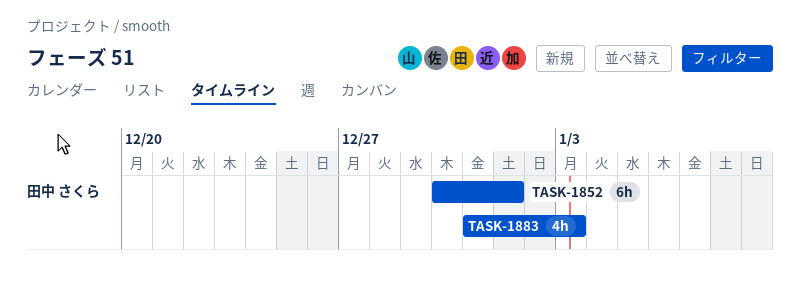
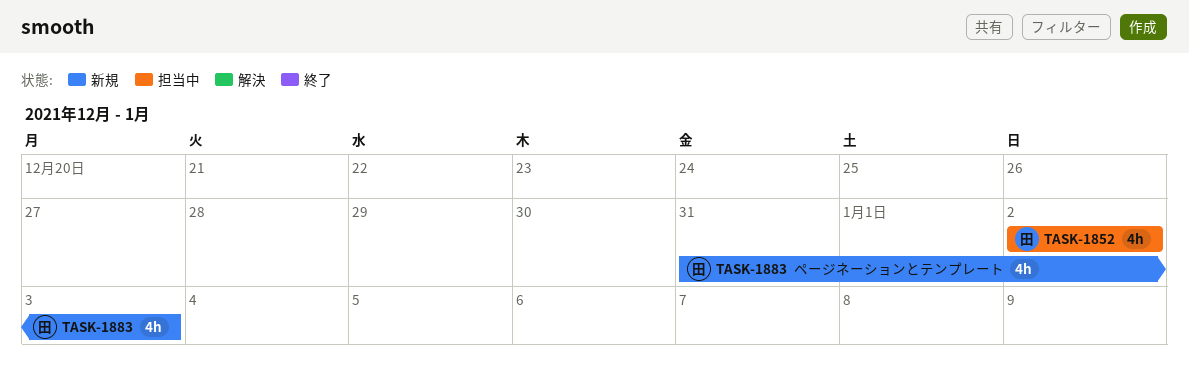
TASK-1852, estimate: 6h -> 4h
TASK-1852, start: Dec 30 -> Jan 2
TASK-1852, due: Jan 1 -> Jan 2

